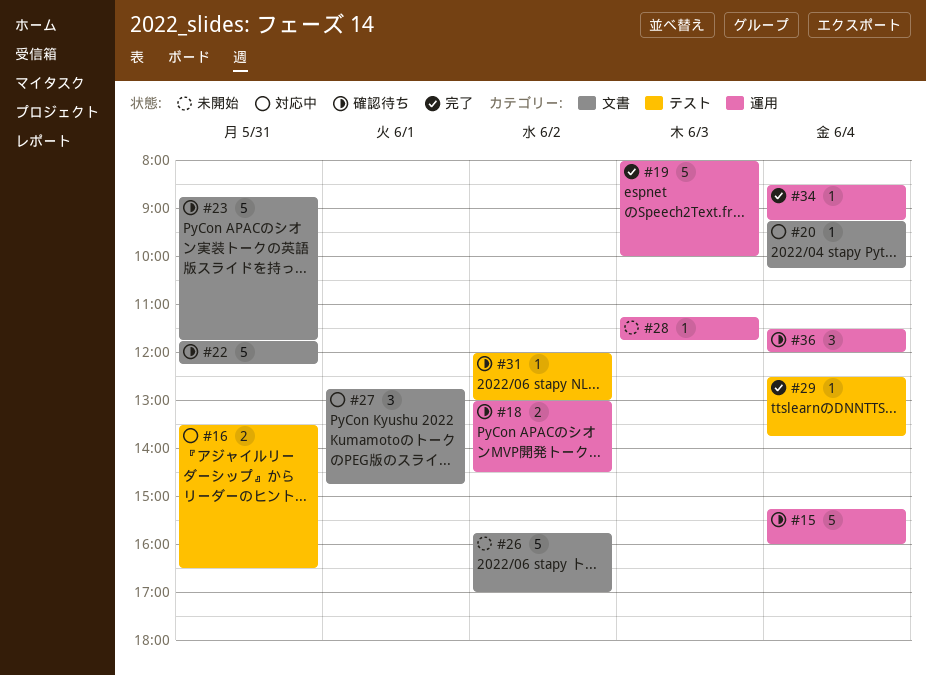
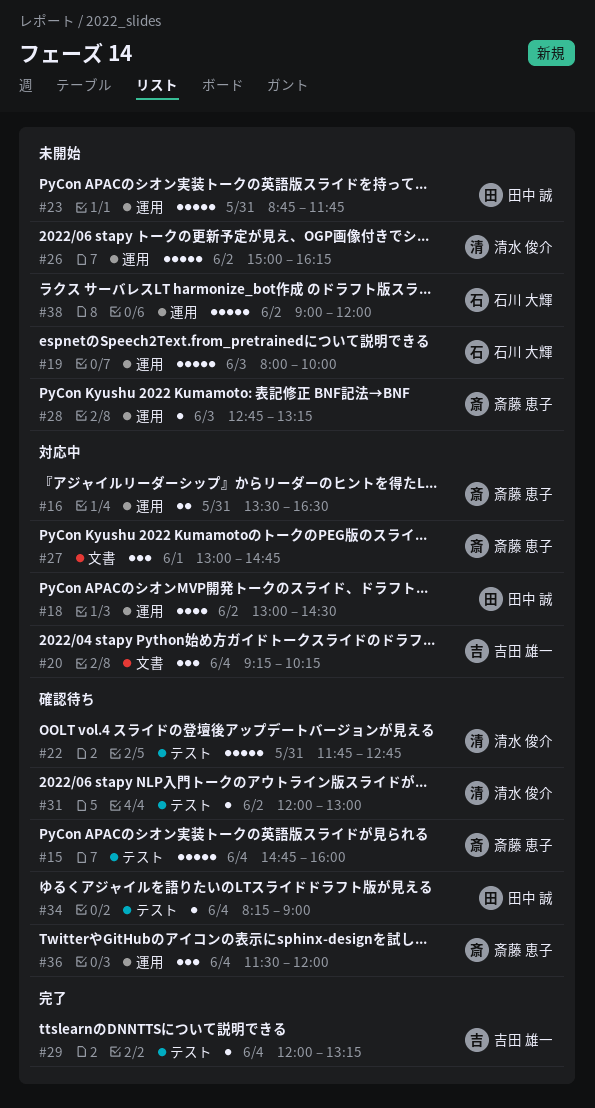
#15, label: 運用 -> テスト
#15, begins: 15:15 -> 14:45
#16, label: テスト -> 運用
#18, status: 確認待ち -> 対応中
#18, estimate: 2 -> 4
#19, status: 完了 -> 未開始
#20, estimate: 1 -> 3
#22, label: 文書 -> テスト
#22, ends: 12:15 -> 12:45
#23, status: 確認待ち -> 未開始
#23, label: 文書 -> 運用
#26, label: 文書 -> 運用
#26, begins: 15:45 -> 15:00
#26, ends: 17:00 -> 16:15
#27, begins: 12:45 -> 13:00
#28, begins: 11:15 -> 12:45
#28, ends: 11:45 -> 13:15
#29, begins: 12:30 -> 12:00
#29, ends: 13:45 -> 13:15
#34, status: 完了 -> 確認待ち
#34, label: 運用 -> テスト
#34, begins: 08:30 -> 08:15
#34, ends: 09:15 -> 09:00
#38: none -> present

